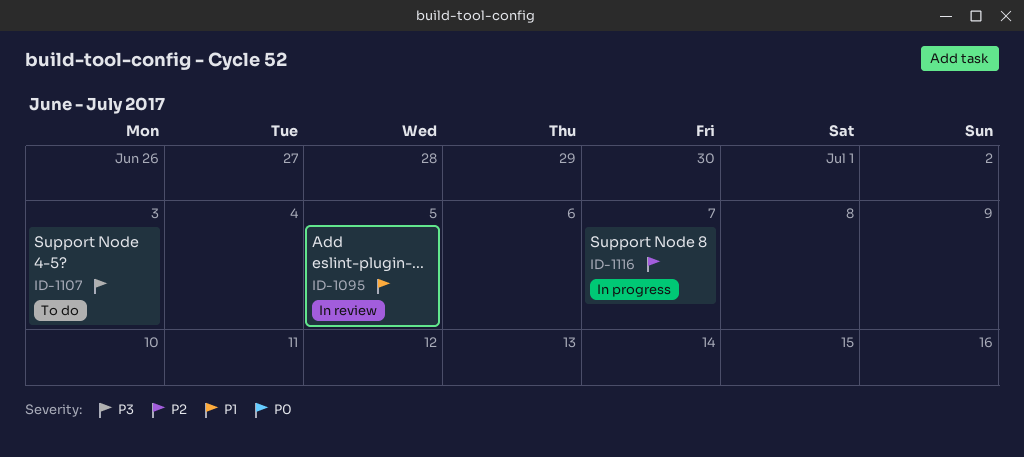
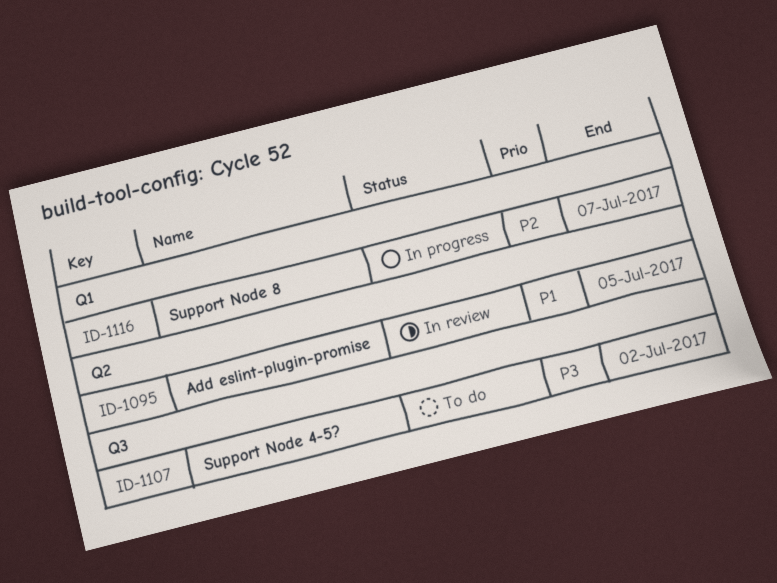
ID-1107, due: Jul 3 -> Jul 2

